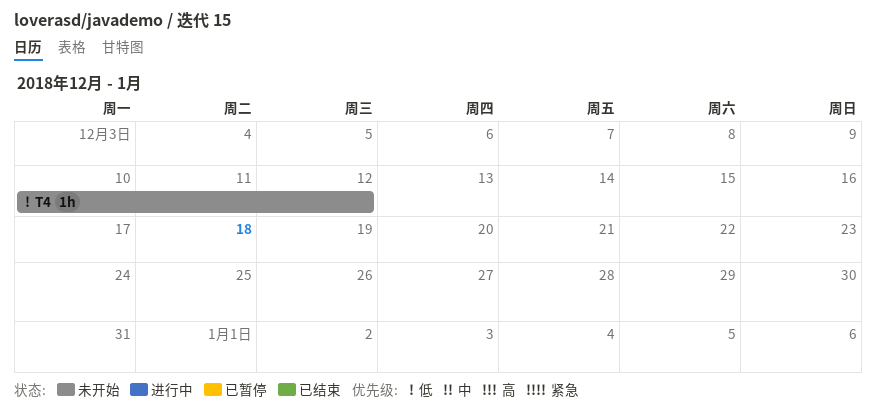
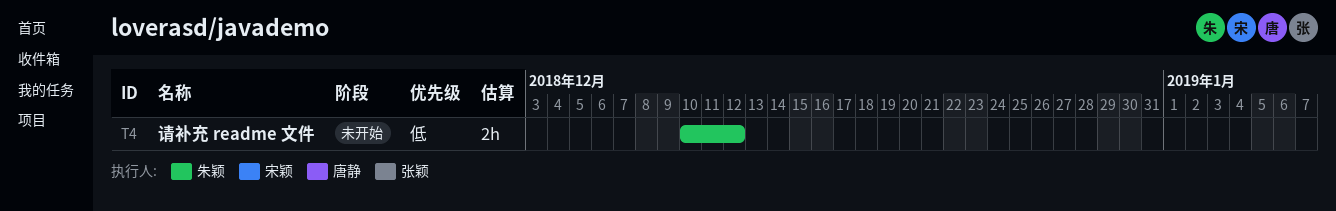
T4, estimate: 1h -> 2h

